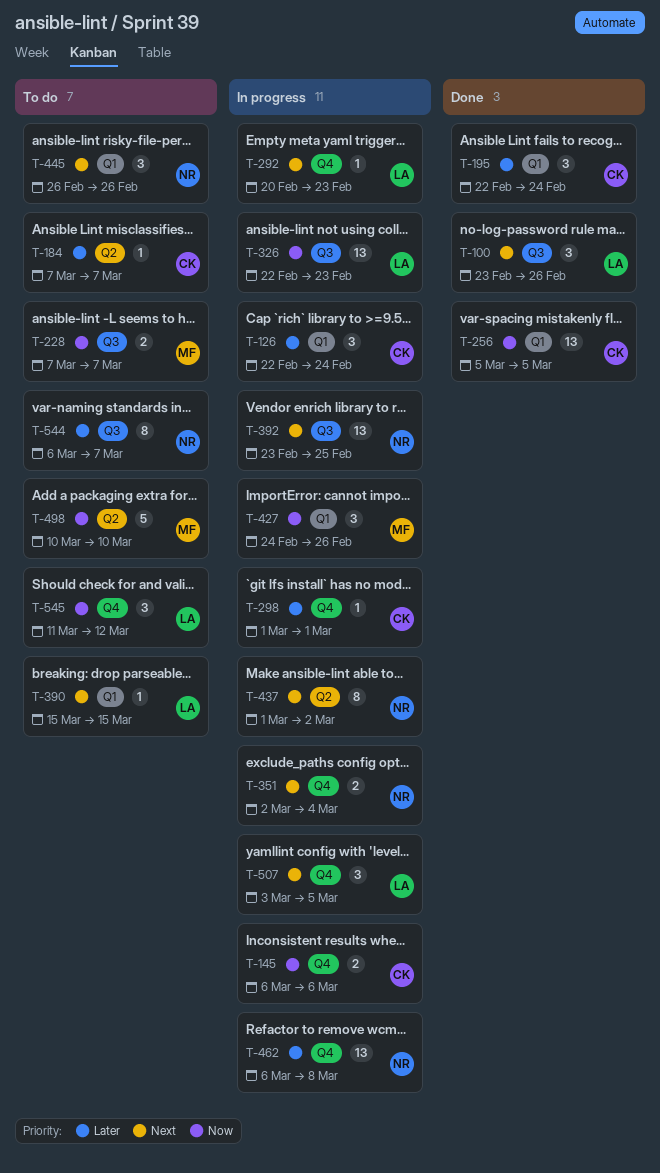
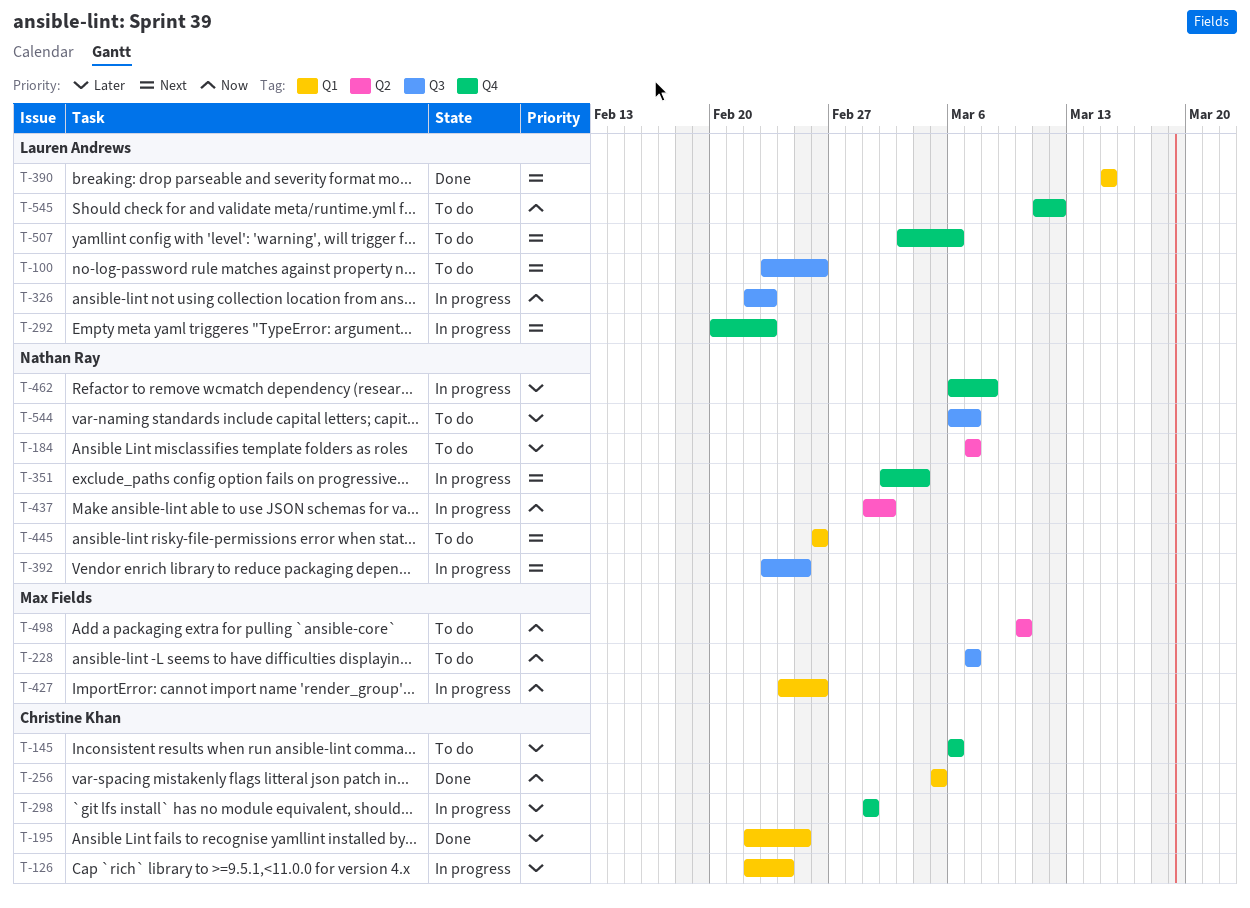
T-100, status: Done -> To do
T-145, status: In progress -> To do
T-145, priority: Now -> Later
T-184, owner: Christine Khan -> Nathan Ray
T-195, due: Feb 24 -> Feb 25
T-390, status: To do -> Done
T-437, priority: Next -> Now
T-507, status: In progress -> To do
T-507, due: Mar 5 -> Mar 6

